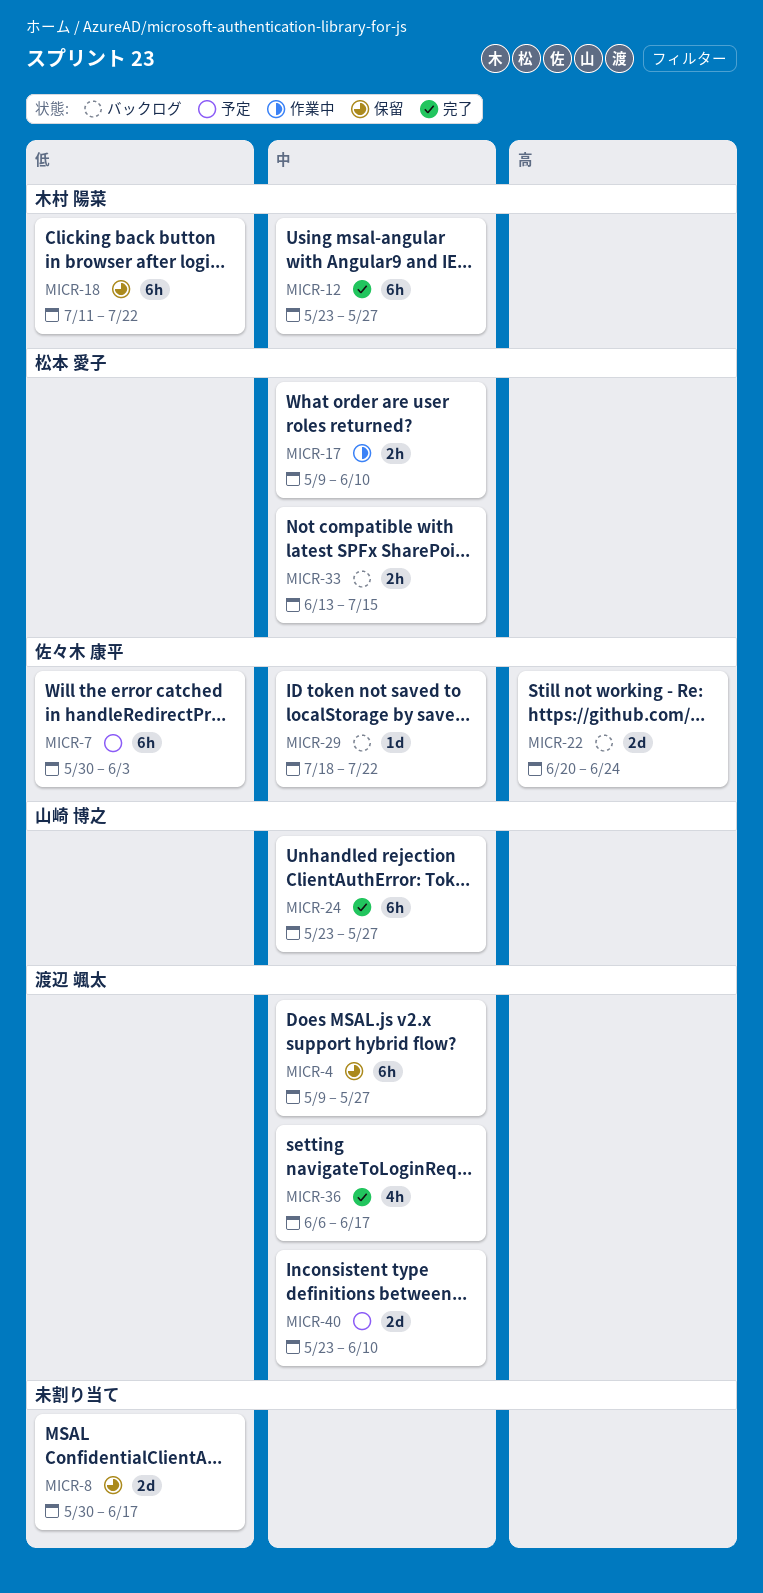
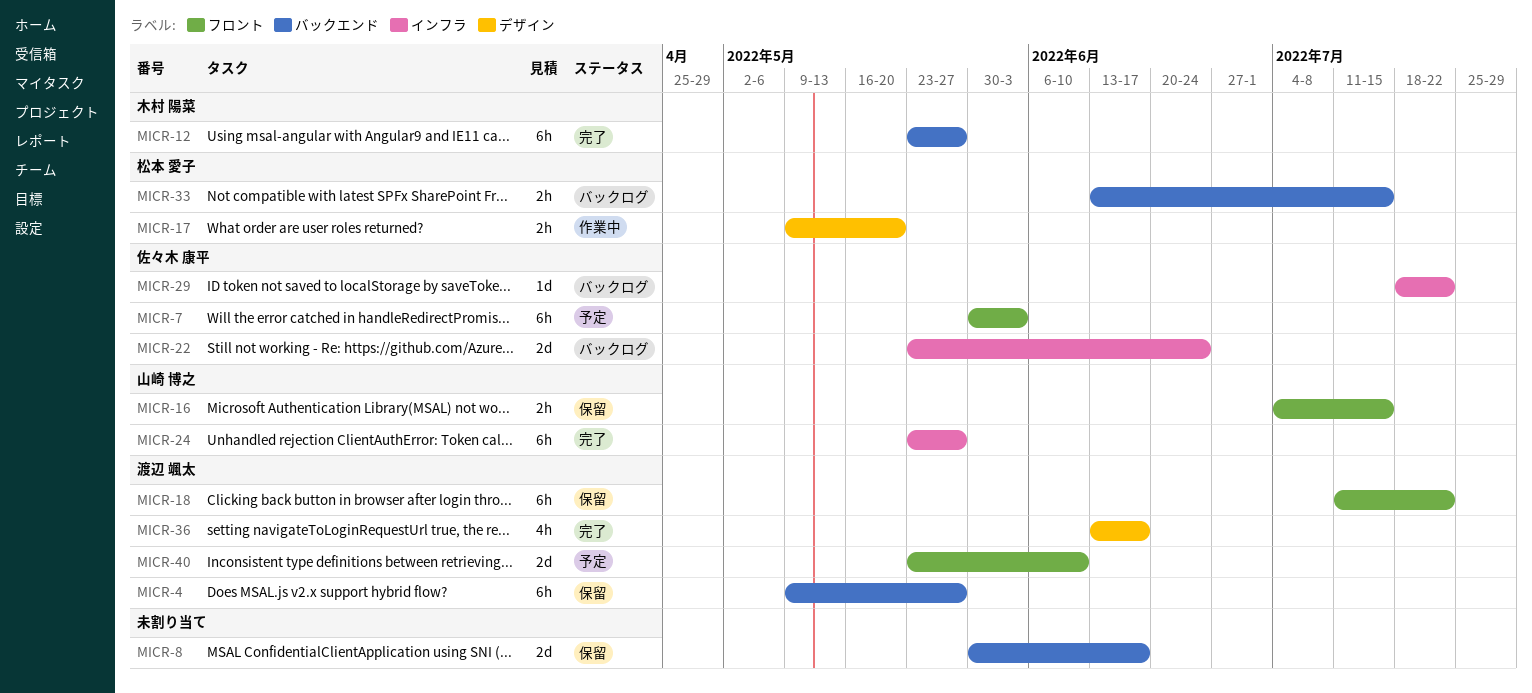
MICR-16: none -> present
MICR-17, due: Jun 10 -> May 20
MICR-18, owner: 木村 陽菜 -> 渡辺 颯太
MICR-22, start: Jun 20 -> May 23
MICR-36, start: Jun 6 -> Jun 13

